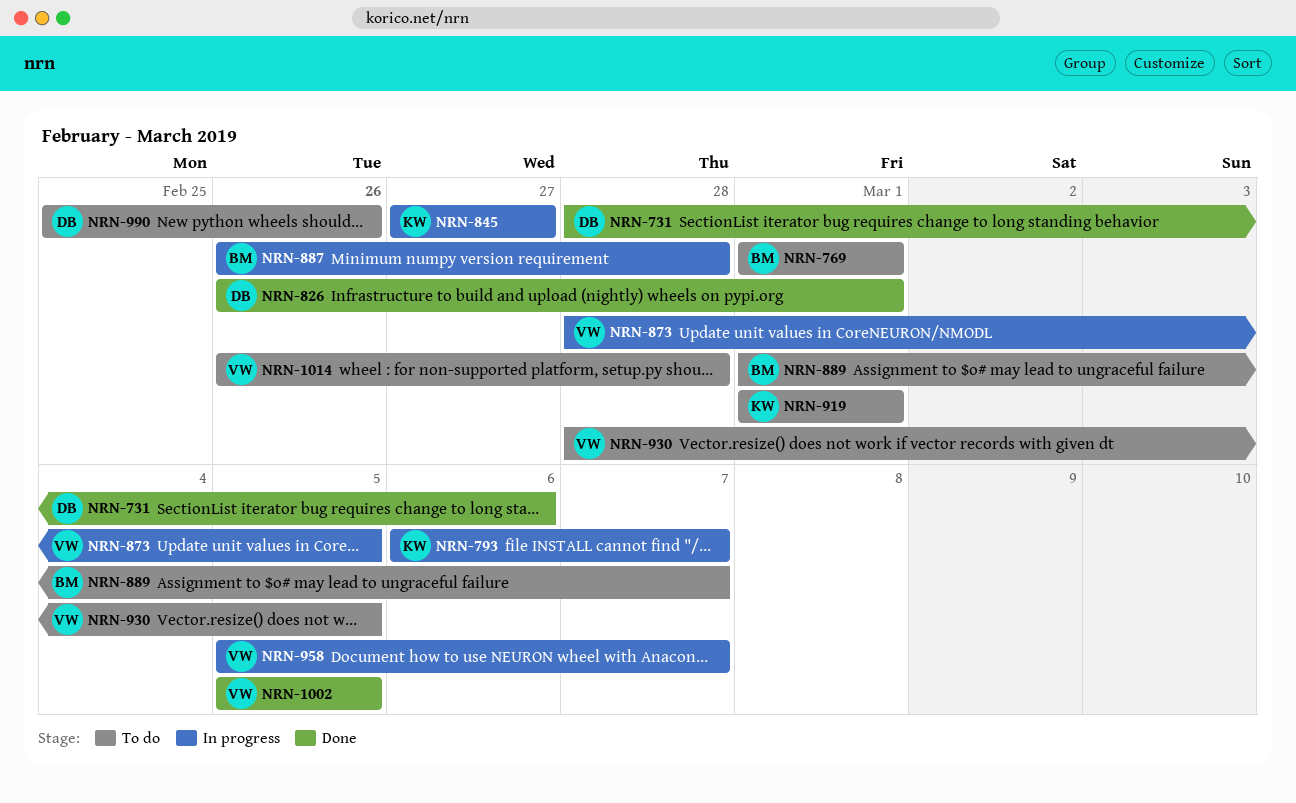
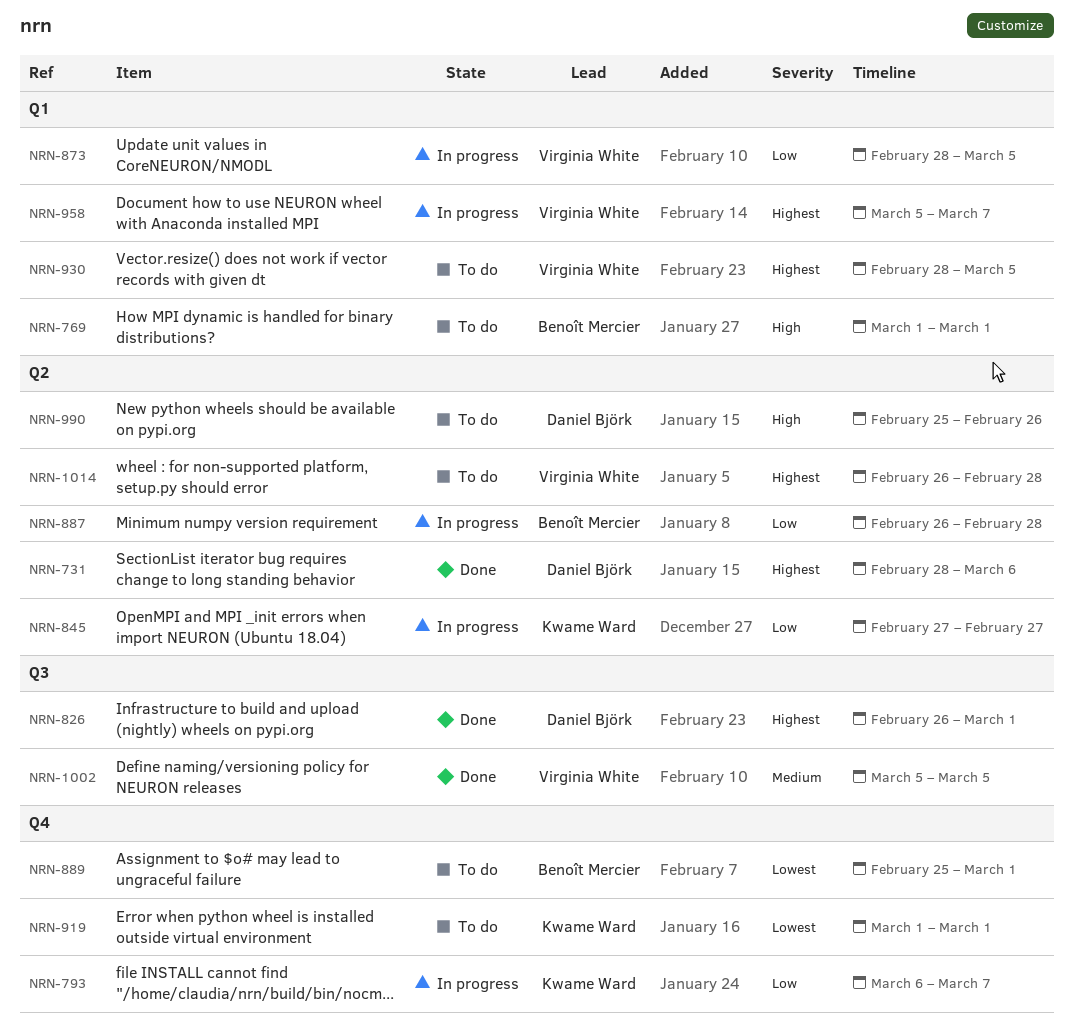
NRN-889, start: Mar 1 -> Feb 25
NRN-889, due: Mar 7 -> Mar 1

